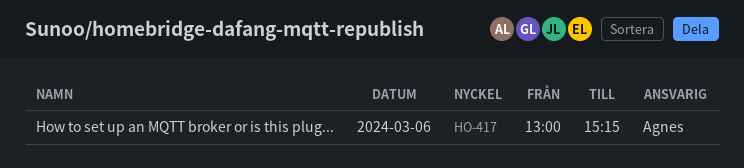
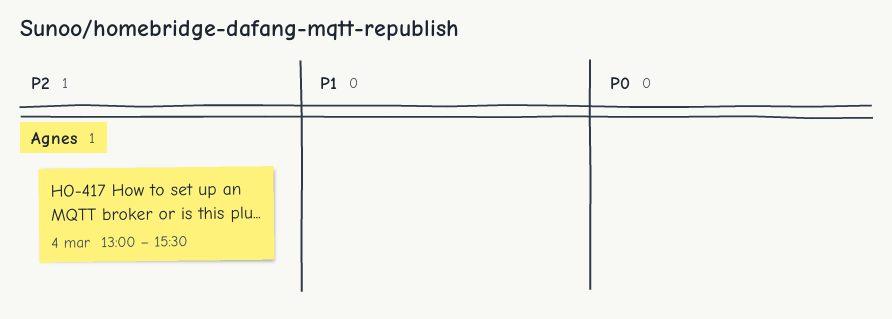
HO-417, day: Mar 6 -> Mar 4
HO-417, ends: 15:15 -> 15:30

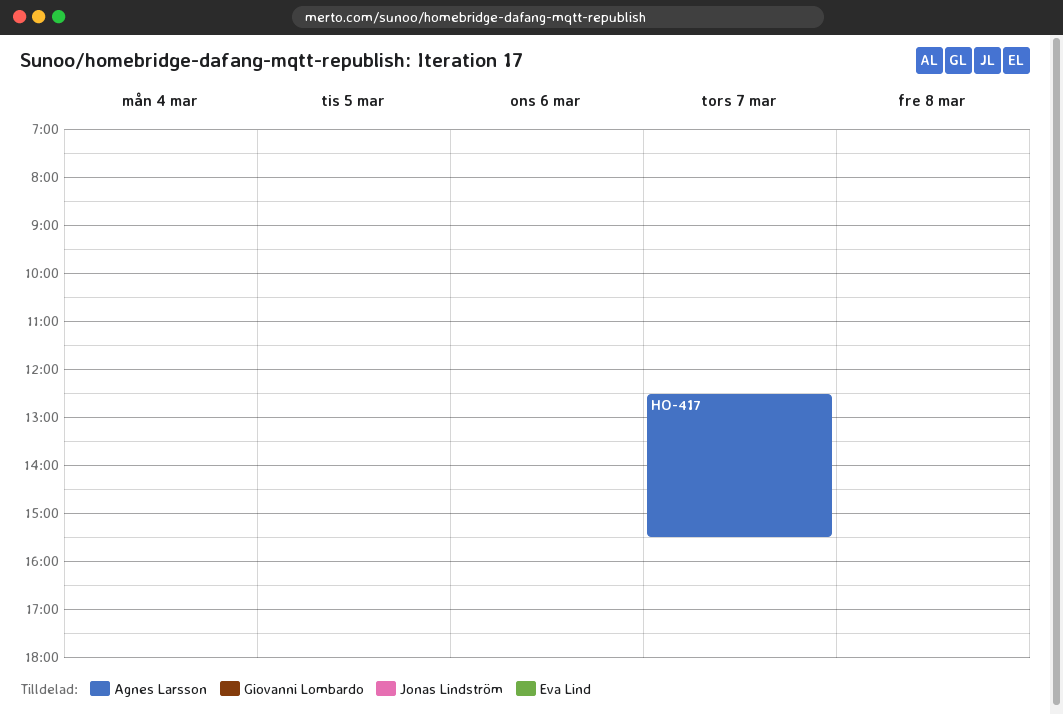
HO-417, day: Mar 4 -> Mar 7
HO-417, begins: 13:00 -> 12:30

